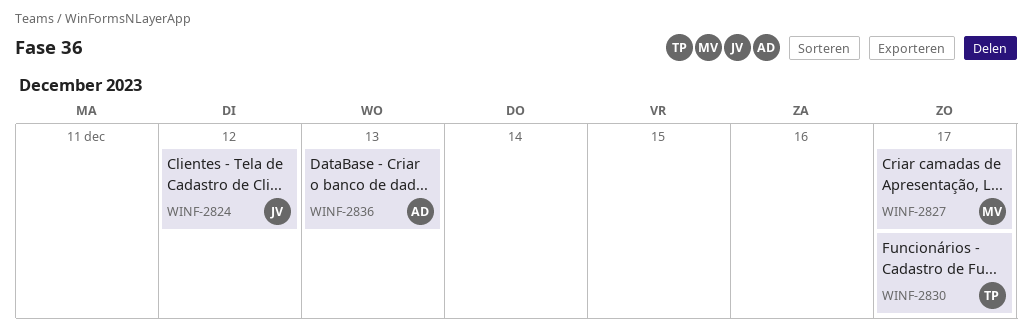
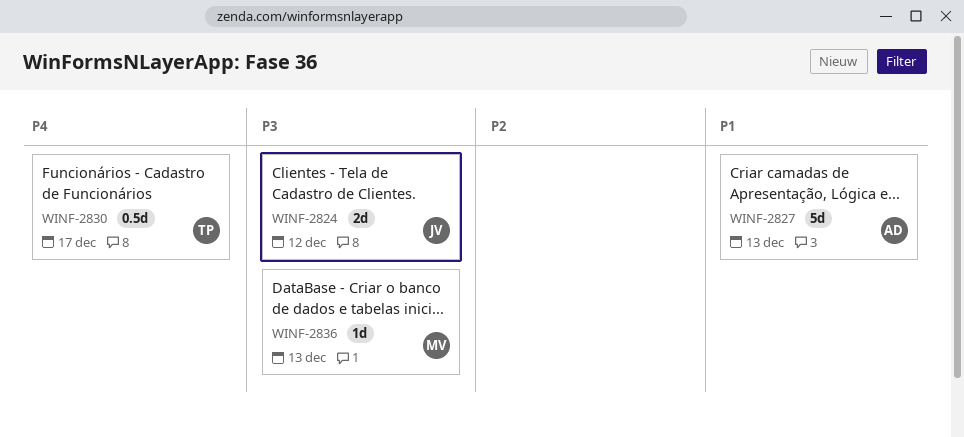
WINF-2827, owner: MV -> AD
WINF-2827, due: Dec 17 -> Dec 13
WINF-2836, owner: AD -> MV

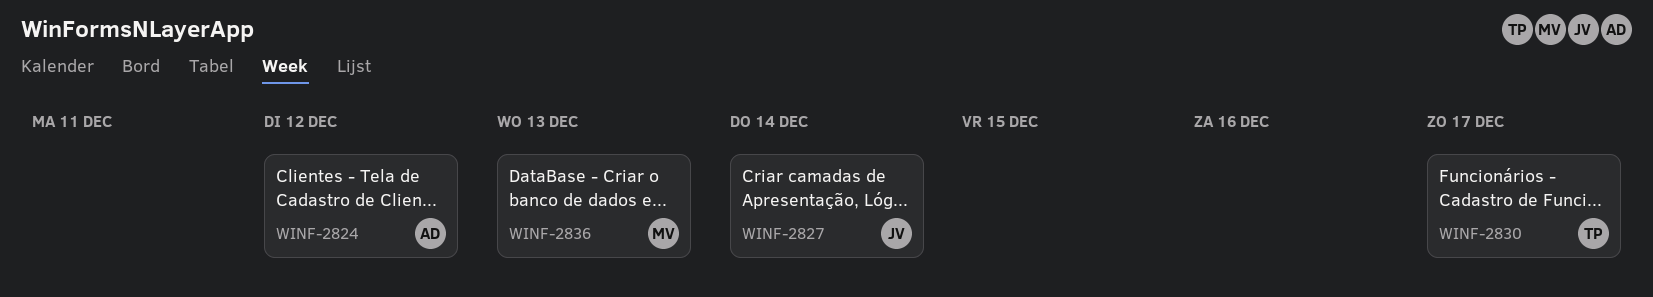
WINF-2824, owner: JV -> AD
WINF-2827, owner: AD -> JV
WINF-2827, due: Dec 13 -> Dec 14

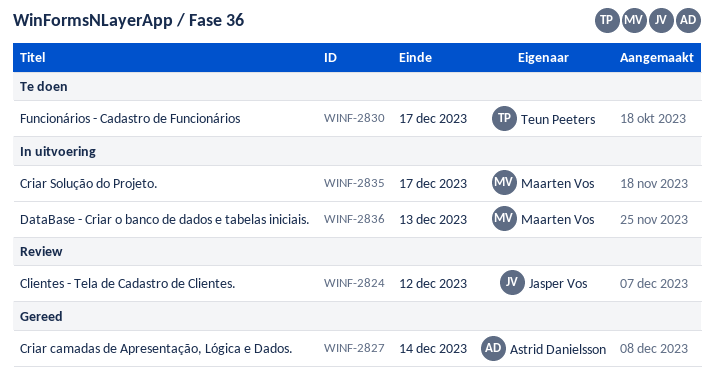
WINF-2824, owner: Astrid Danielsson -> Jasper Vos
WINF-2827, owner: Jasper Vos -> Astrid Danielsson
WINF-2835: none -> present

